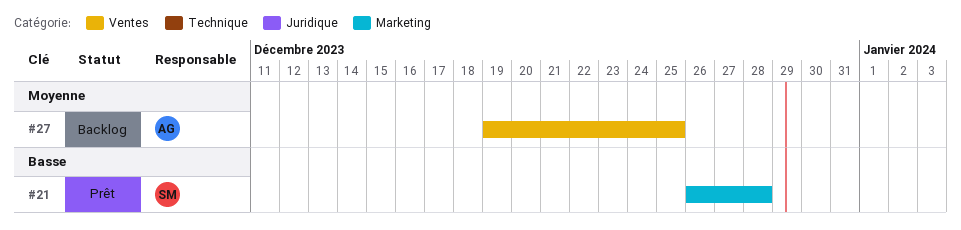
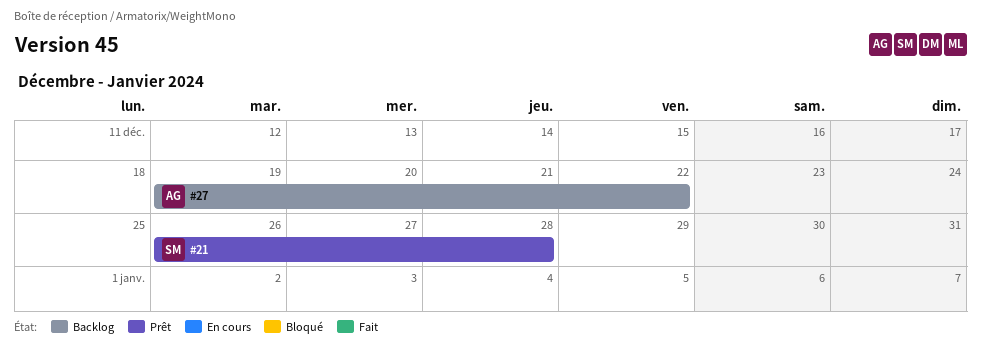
#27, due: Dec 25 -> Dec 22

